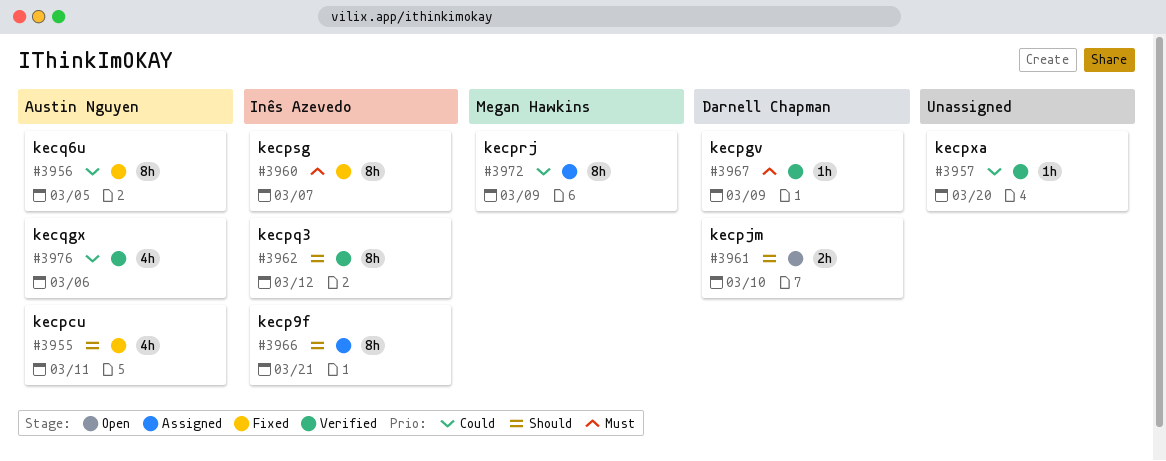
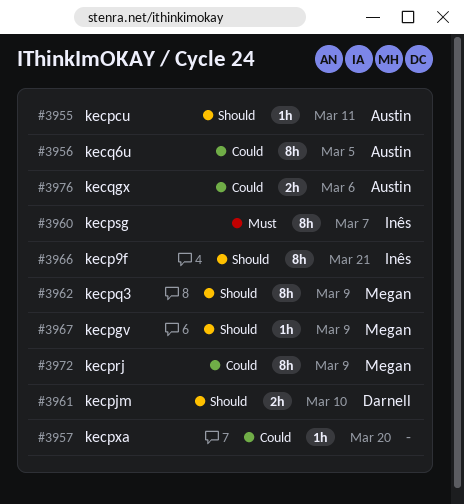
#3955, estimate: 4h -> 1h
#3962, owner: Inês Azevedo -> Megan Hawkins
#3962, due: Mar 12 -> Mar 9
#3967, owner: Darnell Chapman -> Megan Hawkins
#3967, priority: Must -> Should
#3976, estimate: 4h -> 2h

